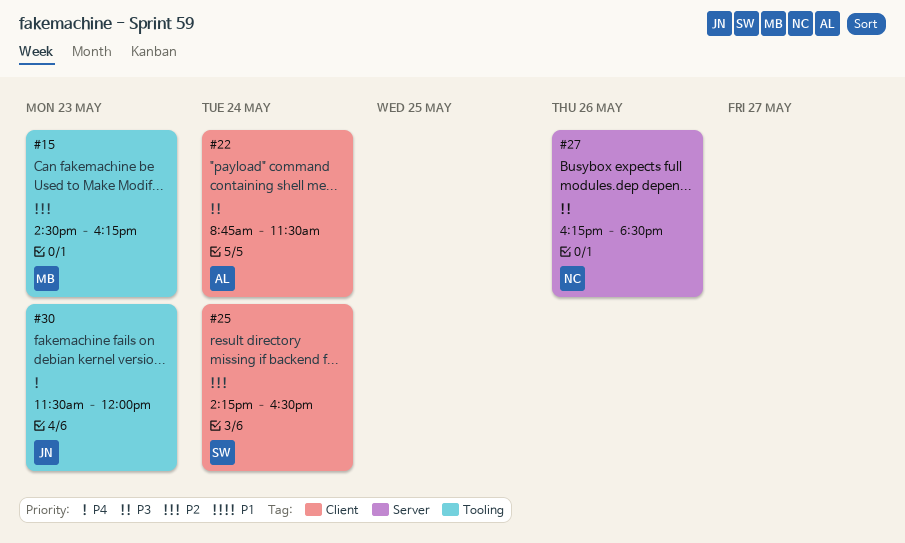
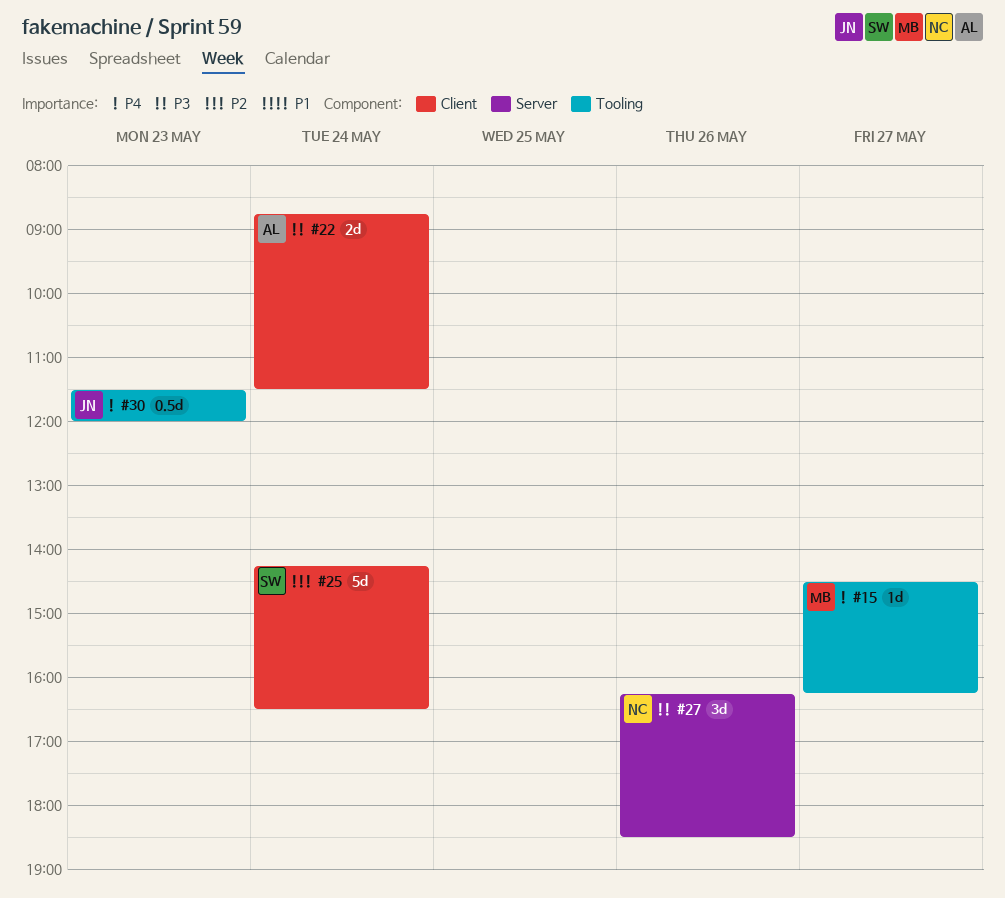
#15, priority: P2 -> P4
#15, day: May 23 -> May 27

